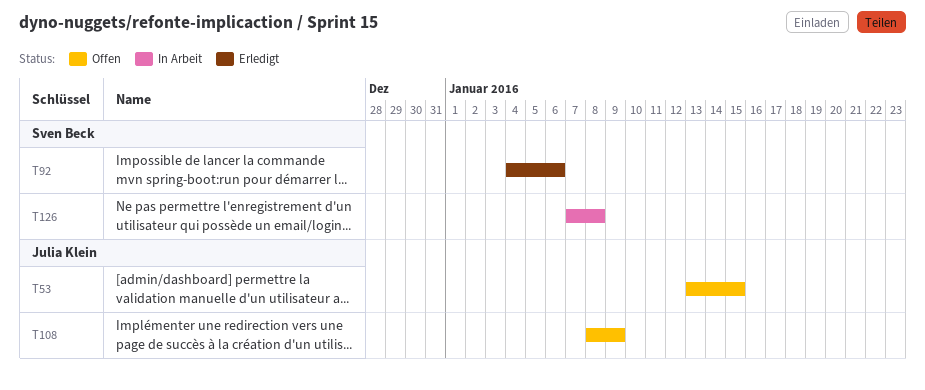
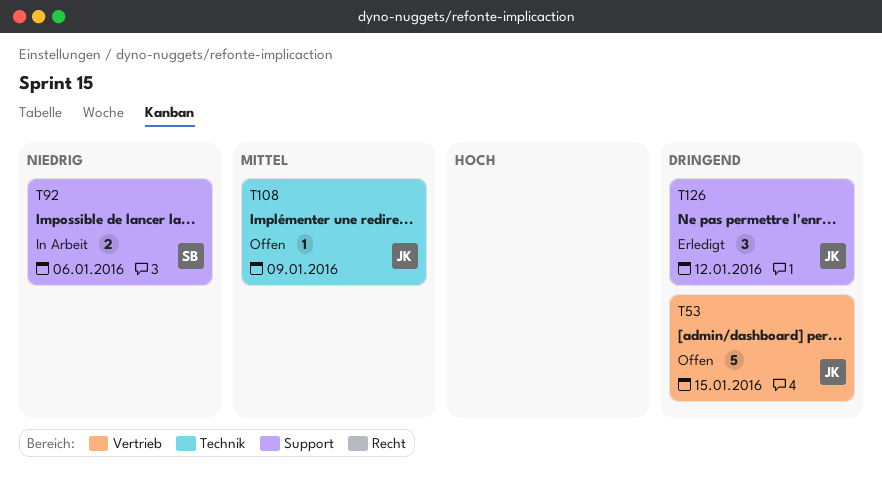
T92, status: Erledigt -> In Arbeit
T126, status: In Arbeit -> Erledigt
T126, owner: Sven Beck -> Julia Klein
T126, due: Jan 8 -> Jan 12

